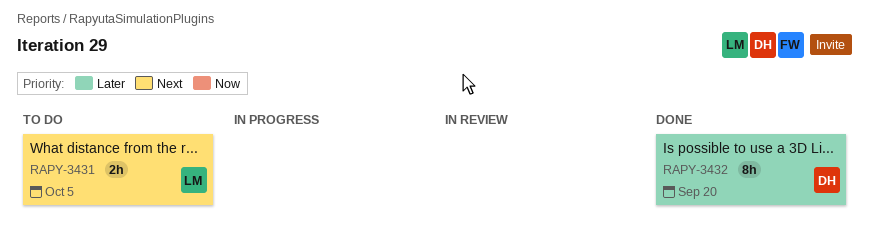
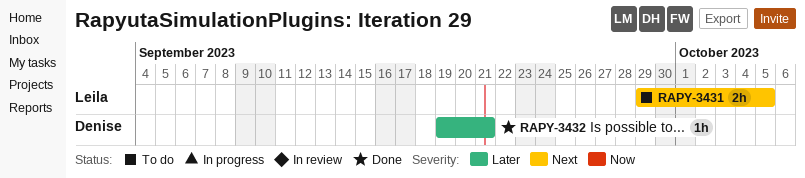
RAPY-3432, estimate: 8h -> 1h
RAPY-3432, due: Sep 20 -> Sep 21

